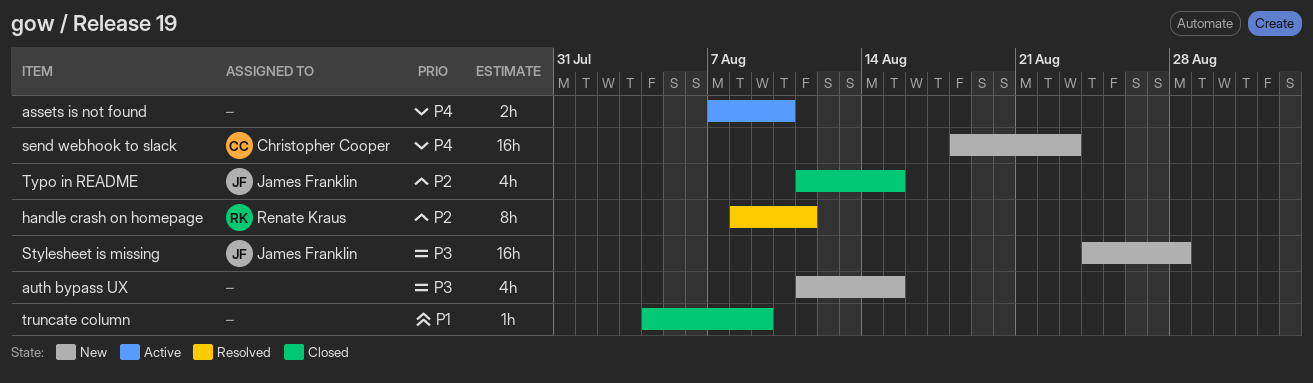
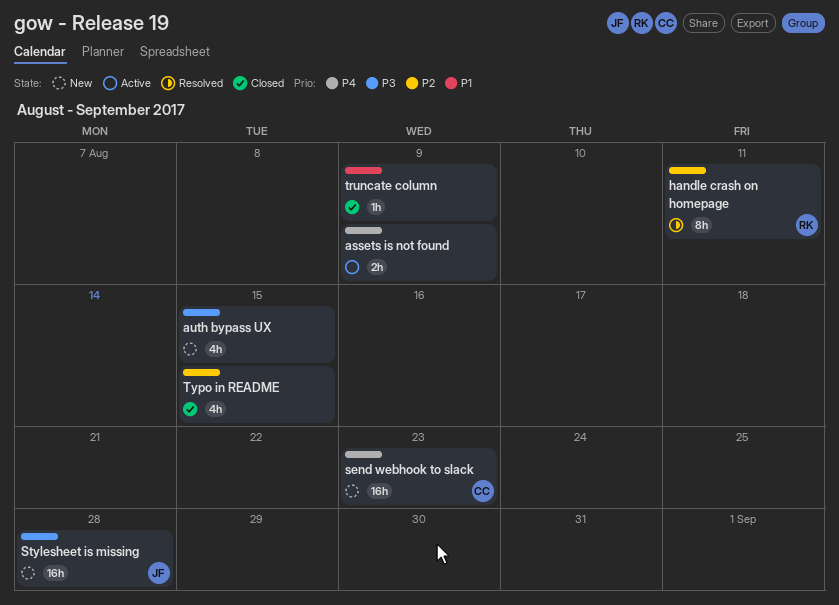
assets is not found, due: Aug 10 -> Aug 9
Typo in README, owner: James Franklin -> none

